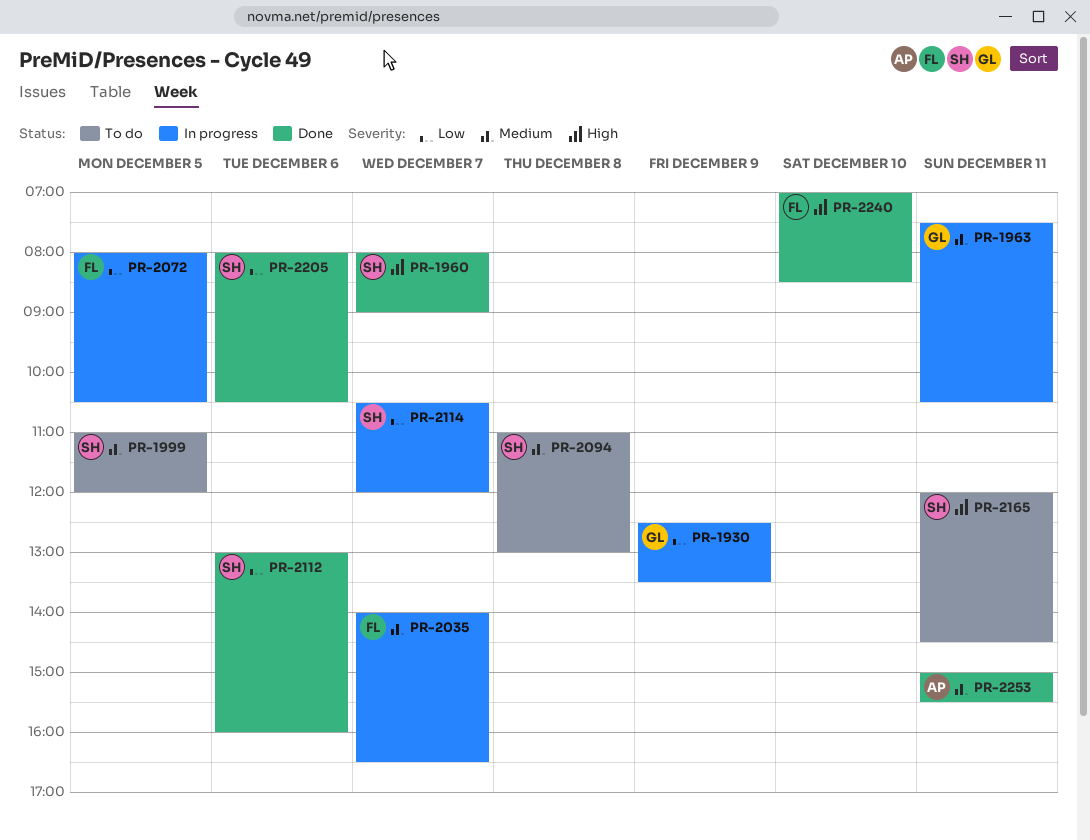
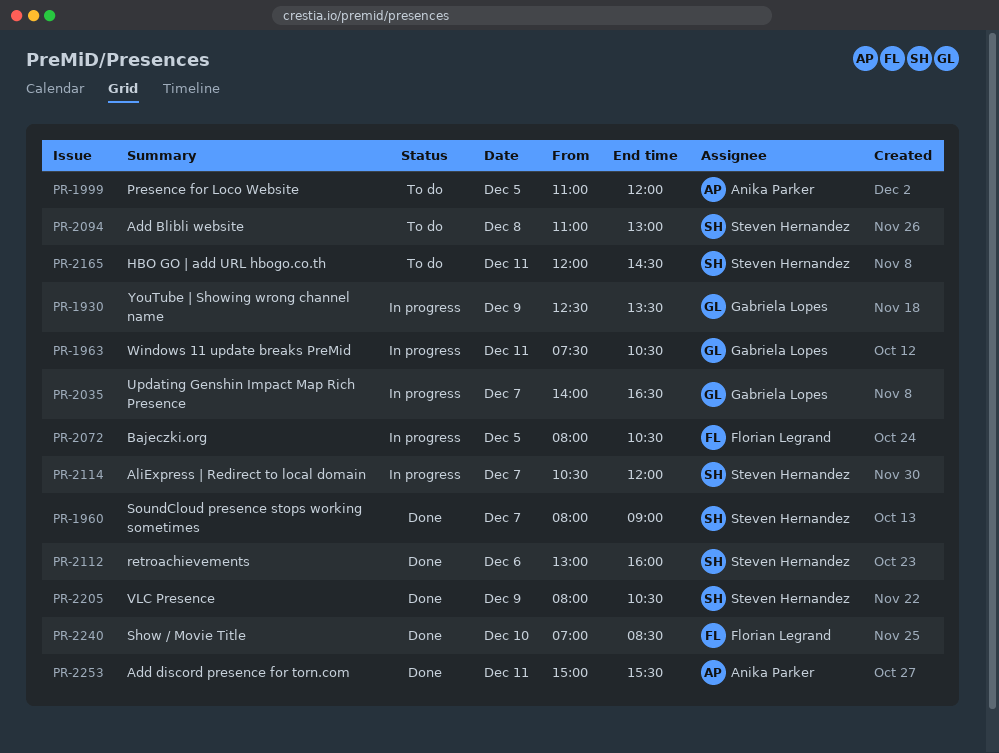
PR-1999, owner: Steven Hernandez -> Anika Parker
PR-2035, owner: Florian Legrand -> Gabriela Lopes
PR-2205, day: Dec 6 -> Dec 9

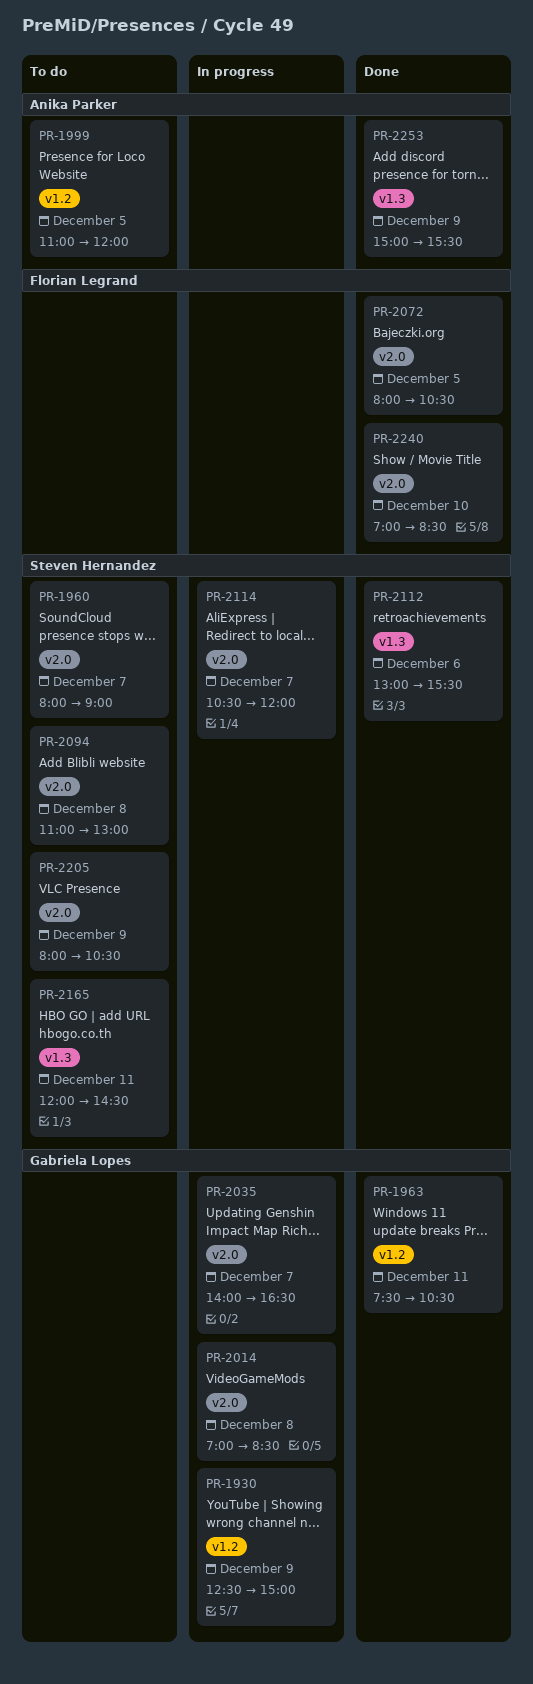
PR-1930, ends: 13:30 -> 15:00
PR-1960, status: Done -> To do
PR-1963, status: In progress -> Done
PR-2014: none -> present
PR-2072, status: In progress -> Done
PR-2112, ends: 16:00 -> 15:30
PR-2205, status: Done -> To do
PR-2253, day: Dec 11 -> Dec 9

